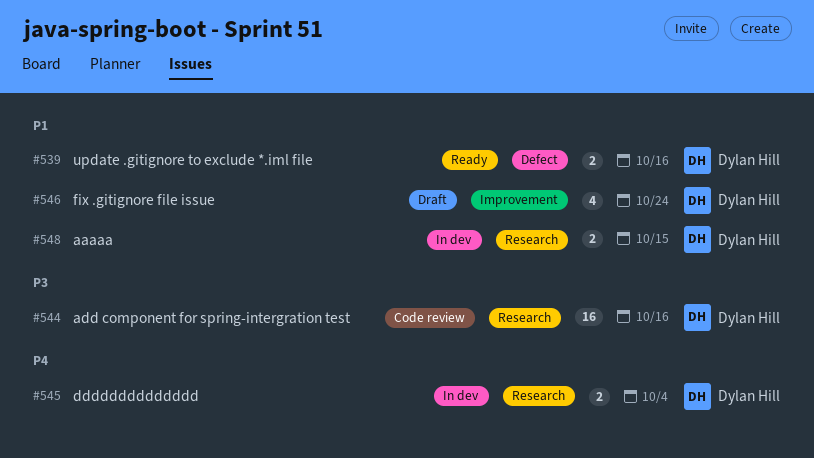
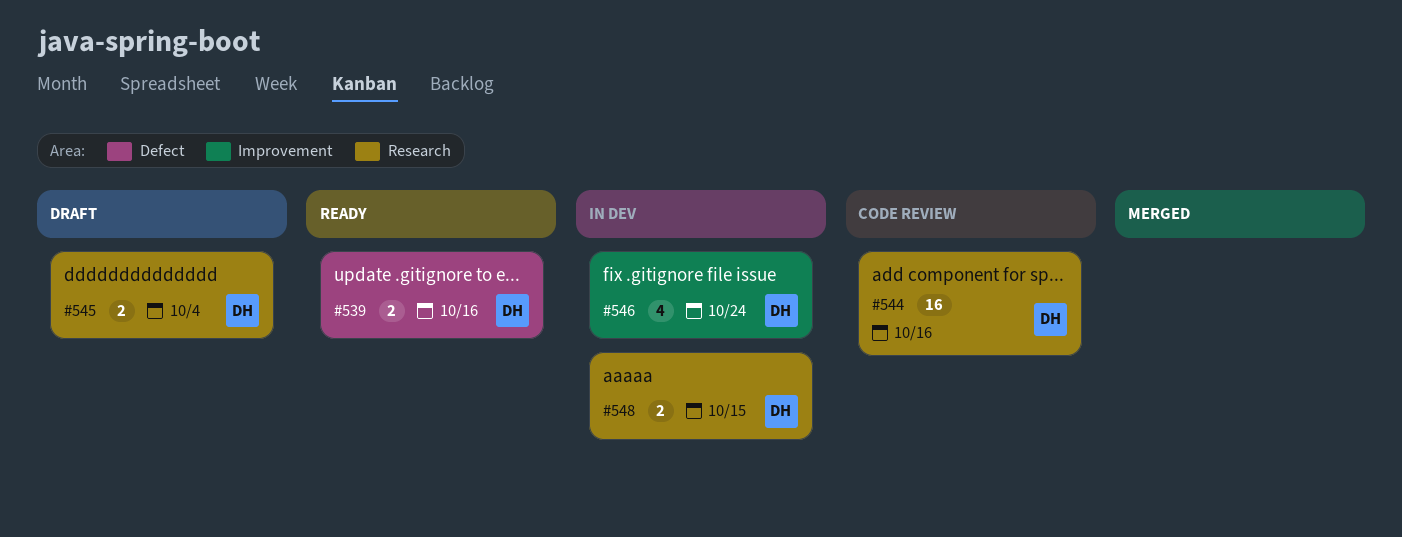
#545, status: In dev -> Draft
#546, status: Draft -> In dev

